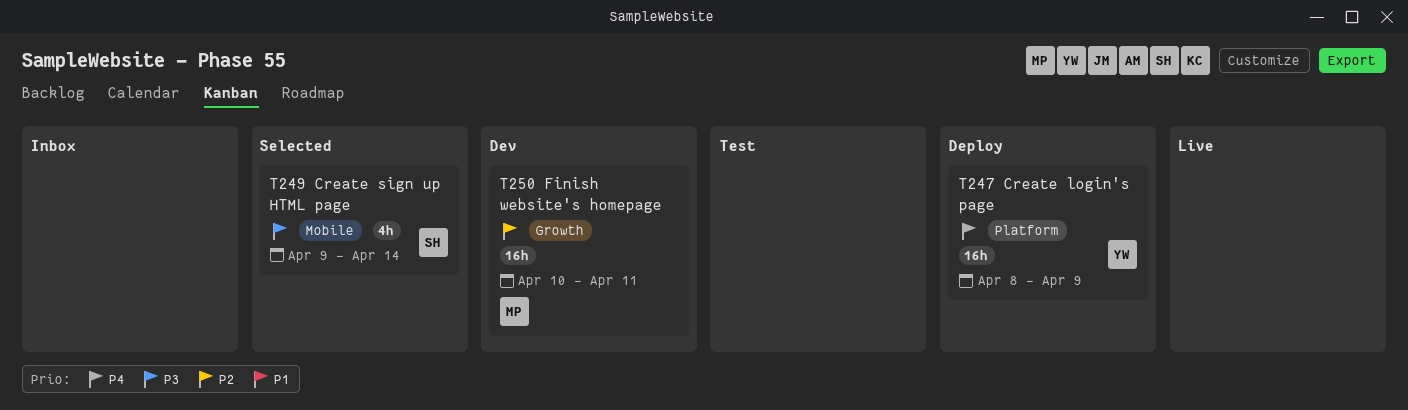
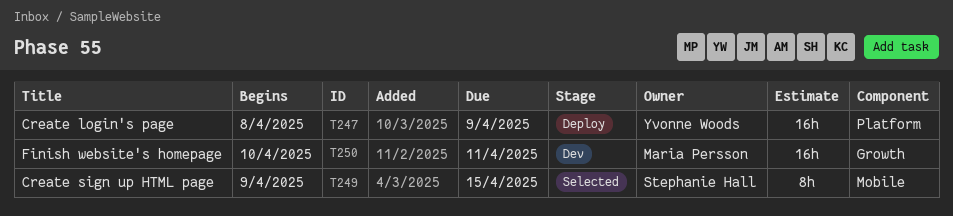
T249, estimate: 4h -> 8h
T249, due: Apr 14 -> Apr 15

